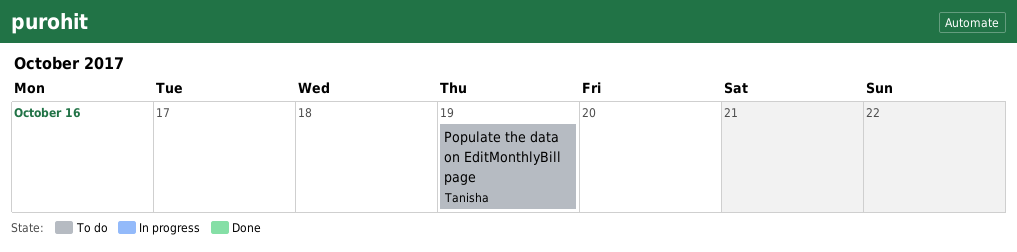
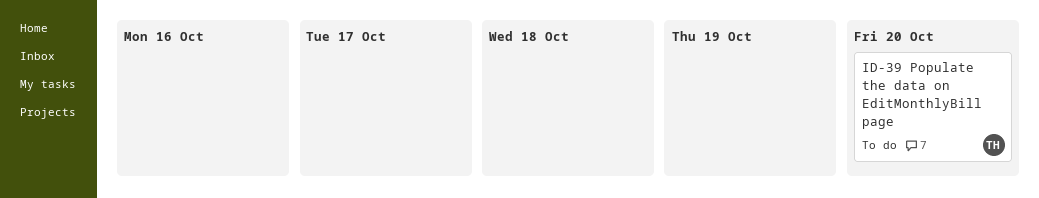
Populate the data on EditMonthlyBill page, due: Oct 19 -> Oct 20

